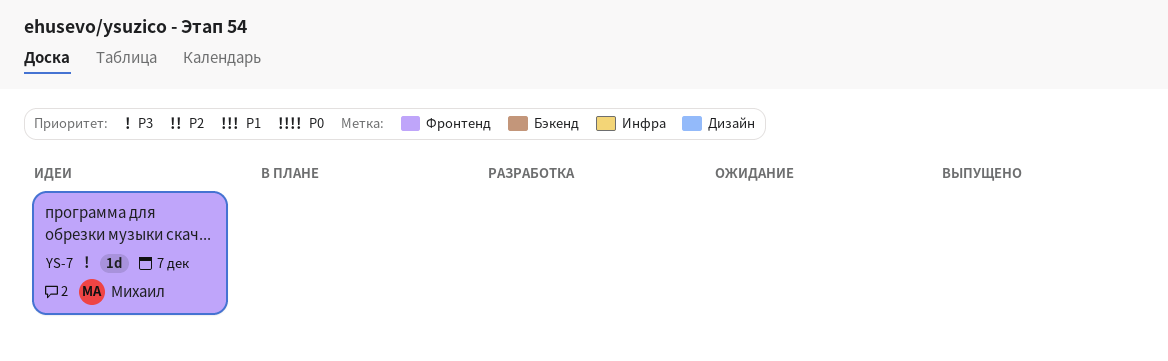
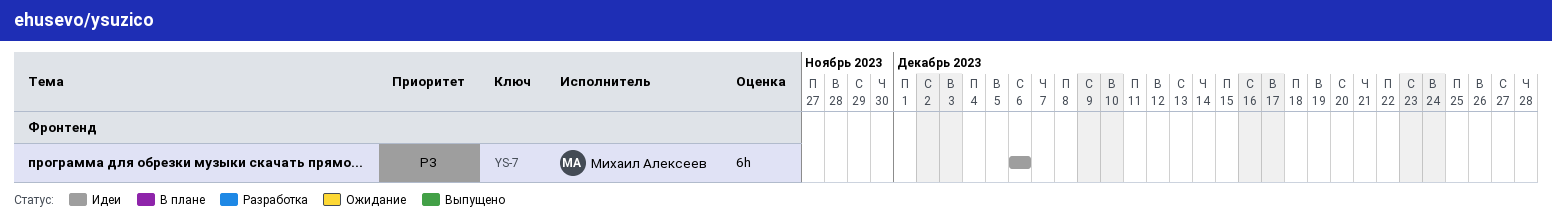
YS-7, estimate: 1d -> 6h
YS-7, due: Dec 7 -> Dec 6

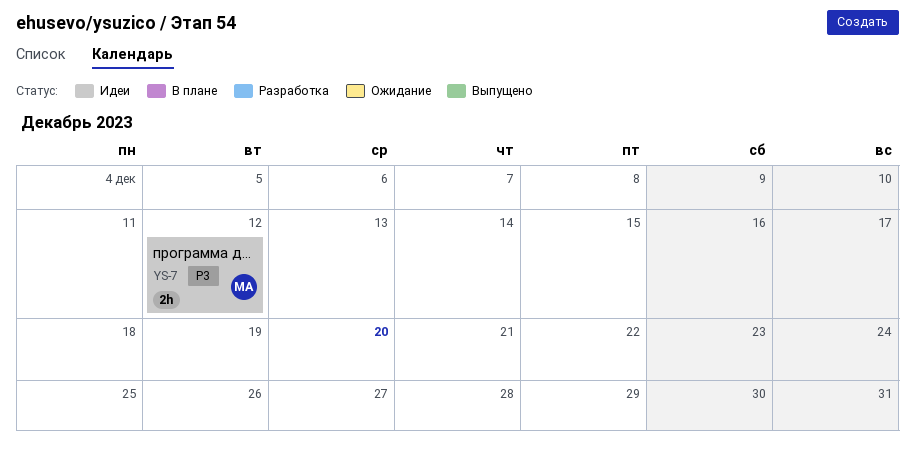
YS-7, estimate: 6h -> 2h
YS-7, due: Dec 6 -> Dec 12

